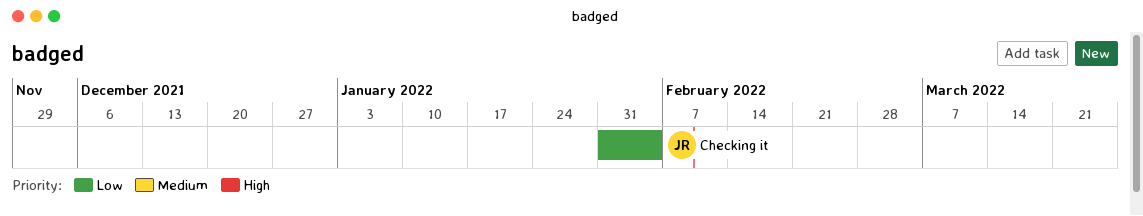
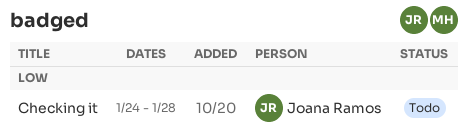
Checking it, start: Jan 31 -> Jan 24
Checking it, due: Feb 4 -> Jan 28

